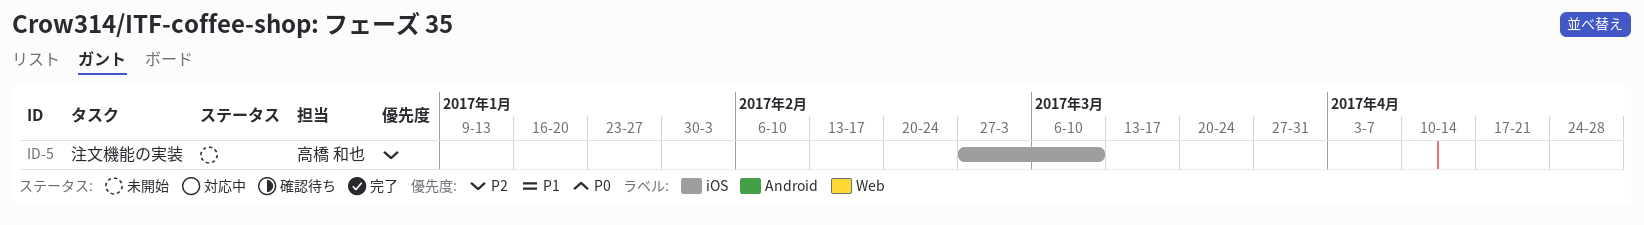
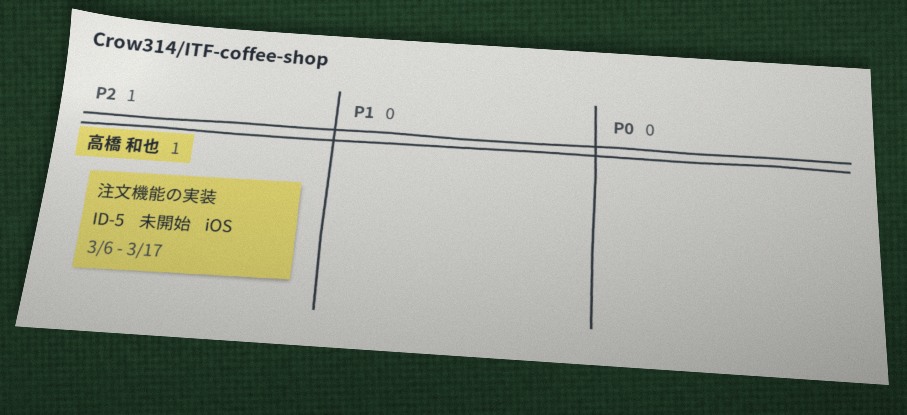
ID-5, start: Feb 27 -> Mar 6
ID-5, due: Mar 10 -> Mar 17

